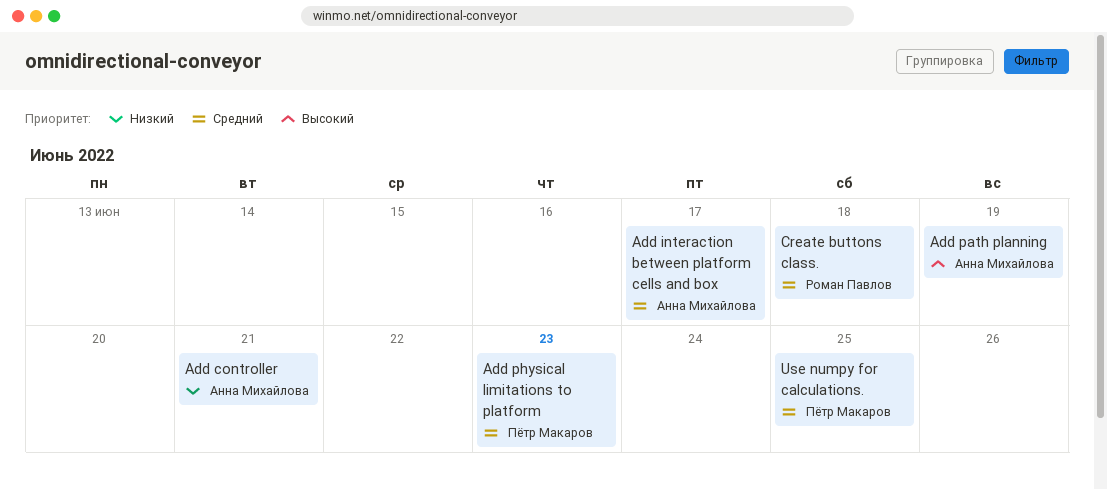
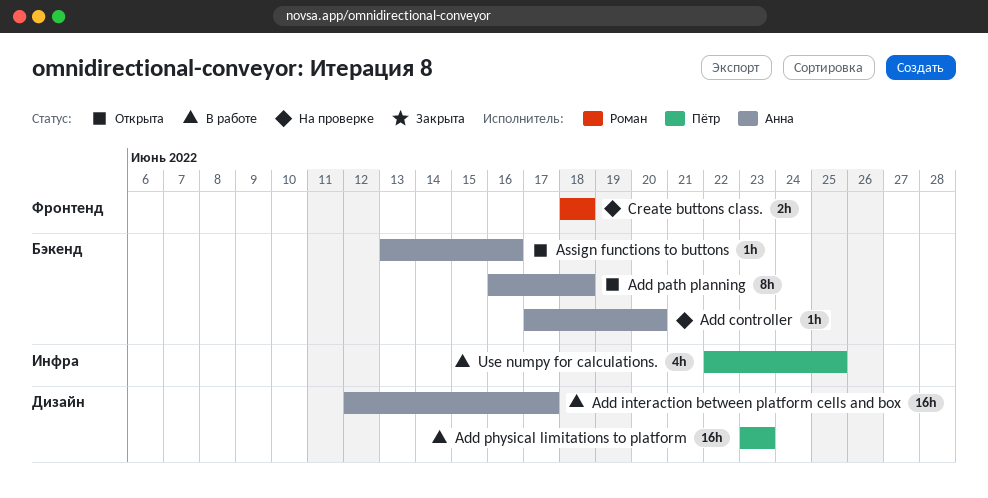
Add controller, due: Jun 21 -> Jun 20
Add path planning, due: Jun 19 -> Jun 18
Assign functions to buttons: none -> present

